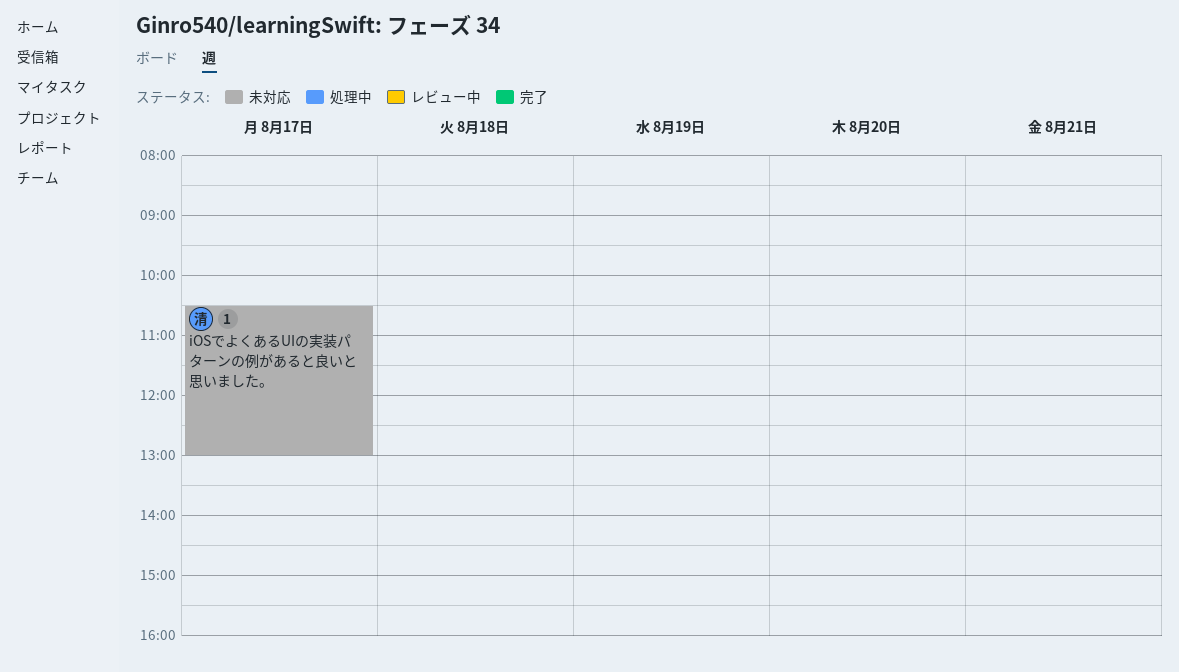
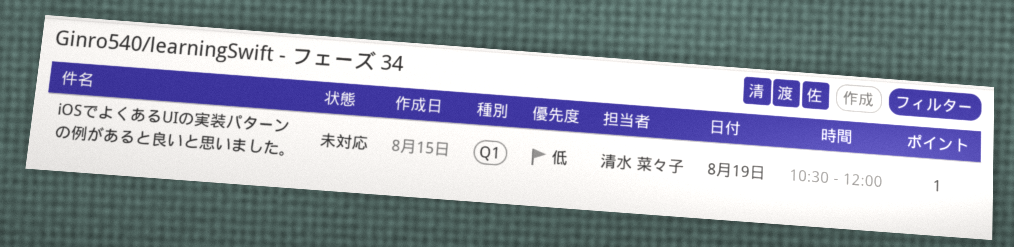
iOSでよくあるUIの実装パターンの例があると良いと思いました。, day: Aug 17 -> Aug 19
iOSでよくあるUIの実装パターンの例があると良いと思いました。, ends: 13:00 -> 12:00

